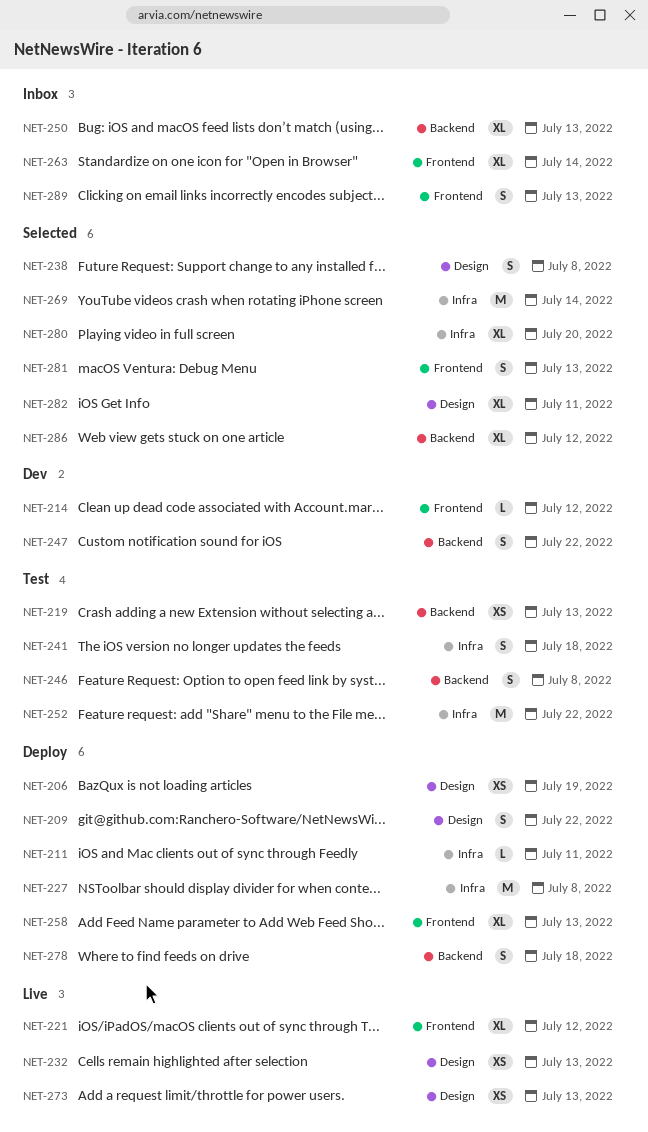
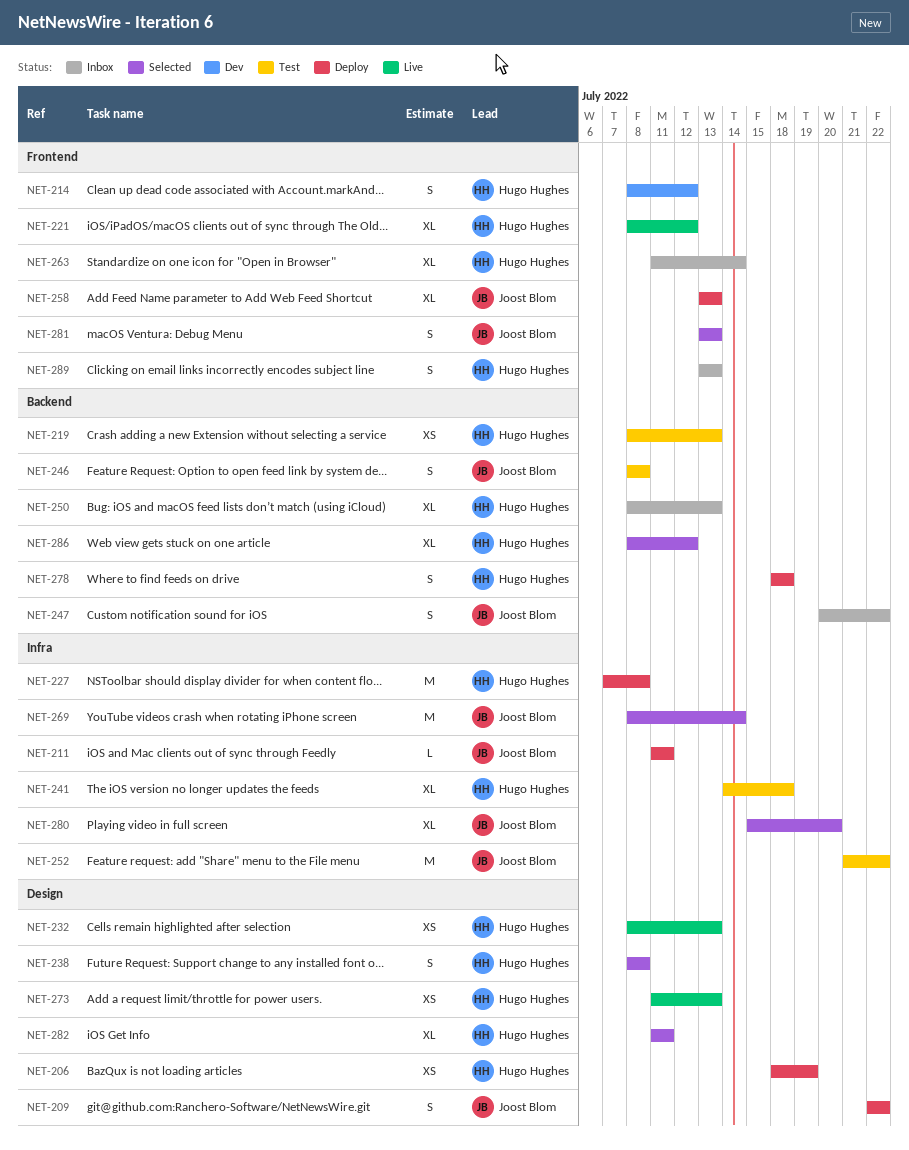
NET-214, estimate: L -> S
NET-241, estimate: S -> XL
NET-247, status: Dev -> Inbox

